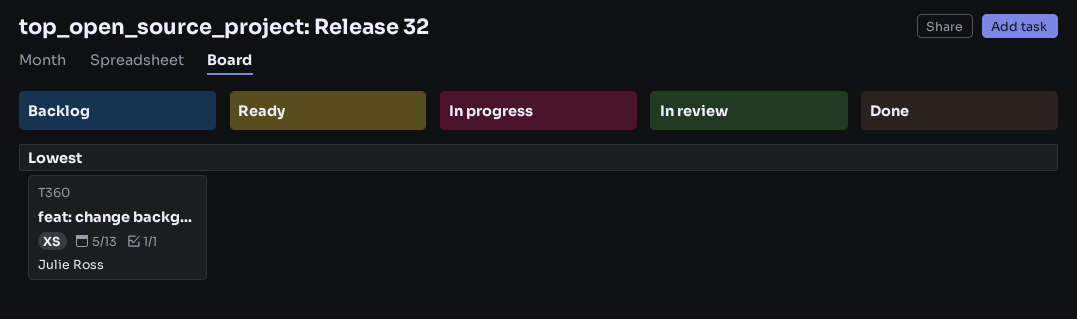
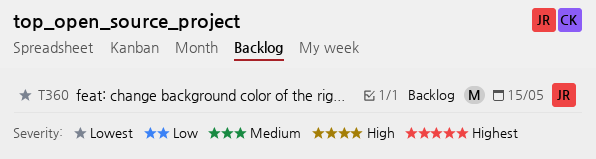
T360, estimate: XS -> M
T360, due: May 13 -> May 15

